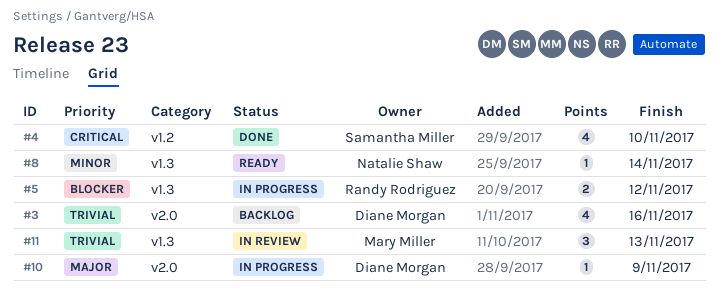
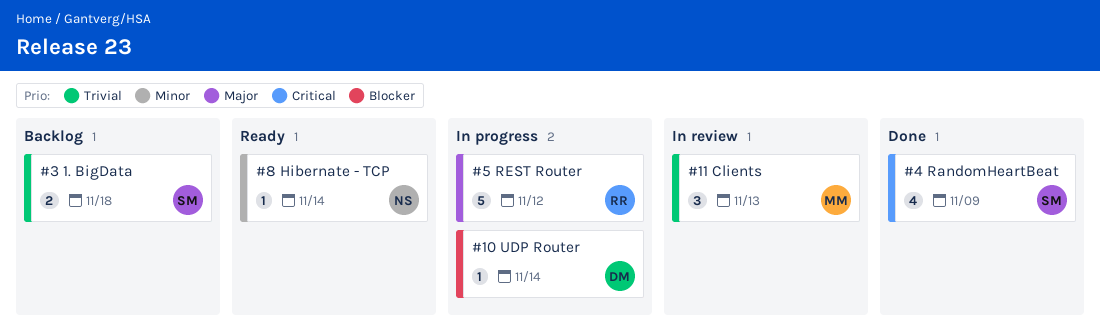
#3, owner: Diane Morgan -> Samantha Miller
#3, estimate: 4 -> 2
#3, due: Nov 16 -> Nov 18
#4, due: Nov 10 -> Nov 9
#5, priority: Blocker -> Major
#5, estimate: 2 -> 5
#10, priority: Major -> Blocker
#10, due: Nov 9 -> Nov 14

